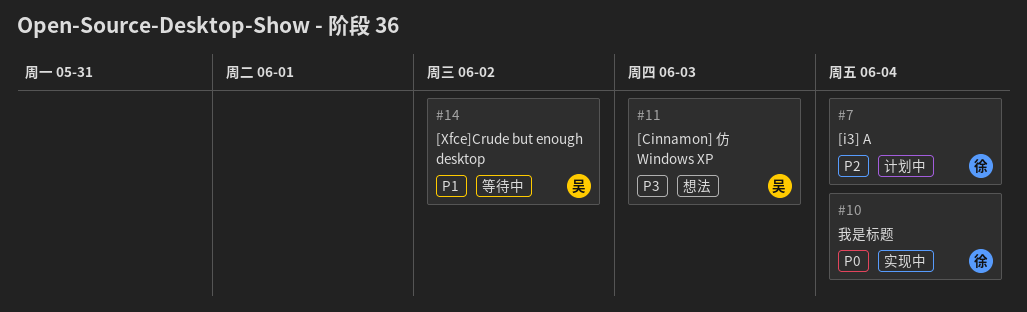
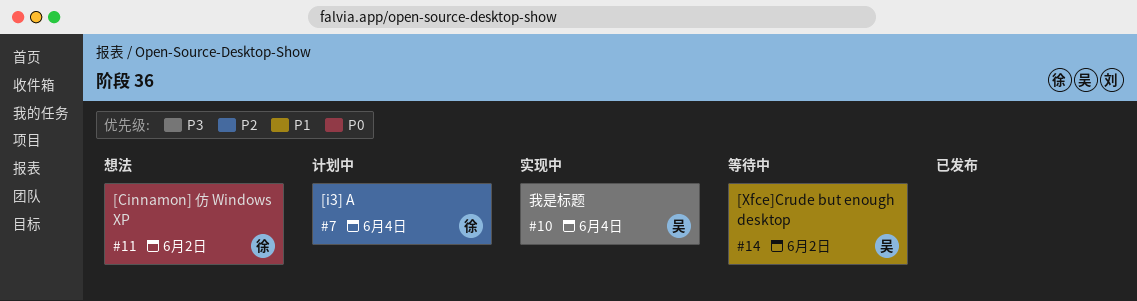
#10, owner: 徐 -> 吴
#10, priority: P0 -> P3
#11, owner: 吴 -> 徐
#11, priority: P3 -> P0
#11, due: Jun 3 -> Jun 2

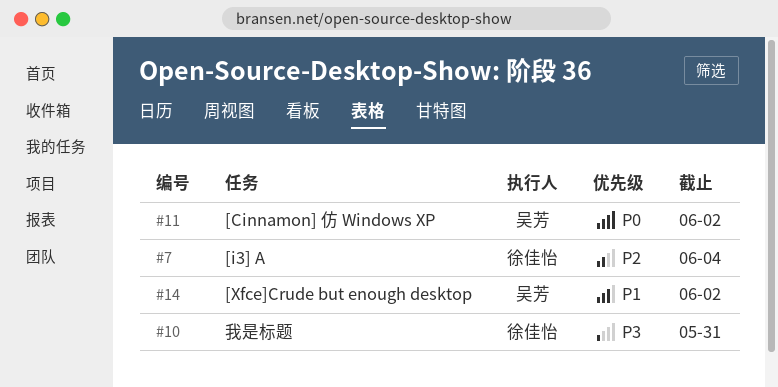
#10, owner: 吴芳 -> 徐佳怡
#10, due: Jun 4 -> May 31
#11, owner: 徐佳怡 -> 吴芳

